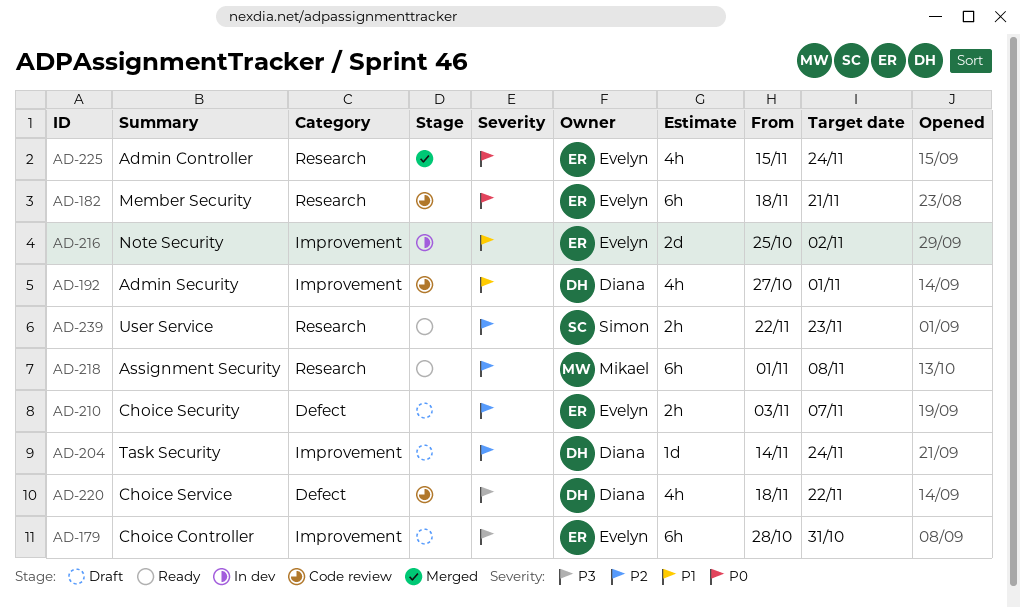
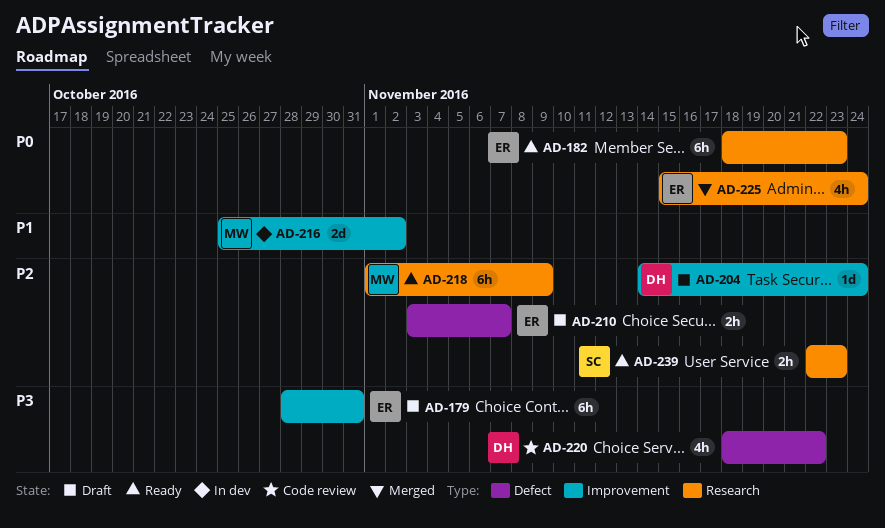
AD-182, status: Code review -> Ready
AD-182, due: Nov 21 -> Nov 23
AD-192: present -> none
AD-216, owner: Evelyn -> Mikael
AD-218, due: Nov 8 -> Nov 9

